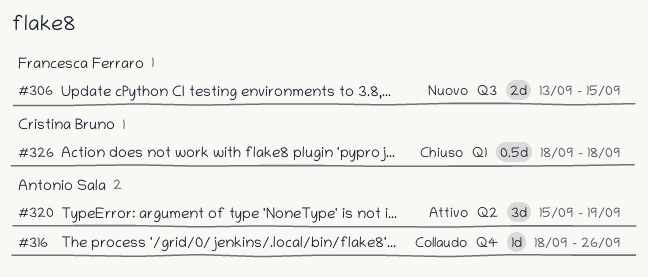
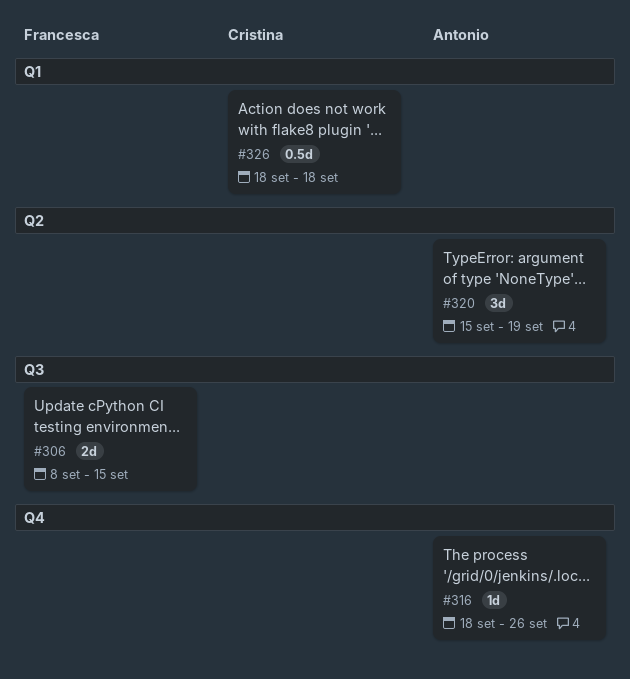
#306, start: Sep 13 -> Sep 8

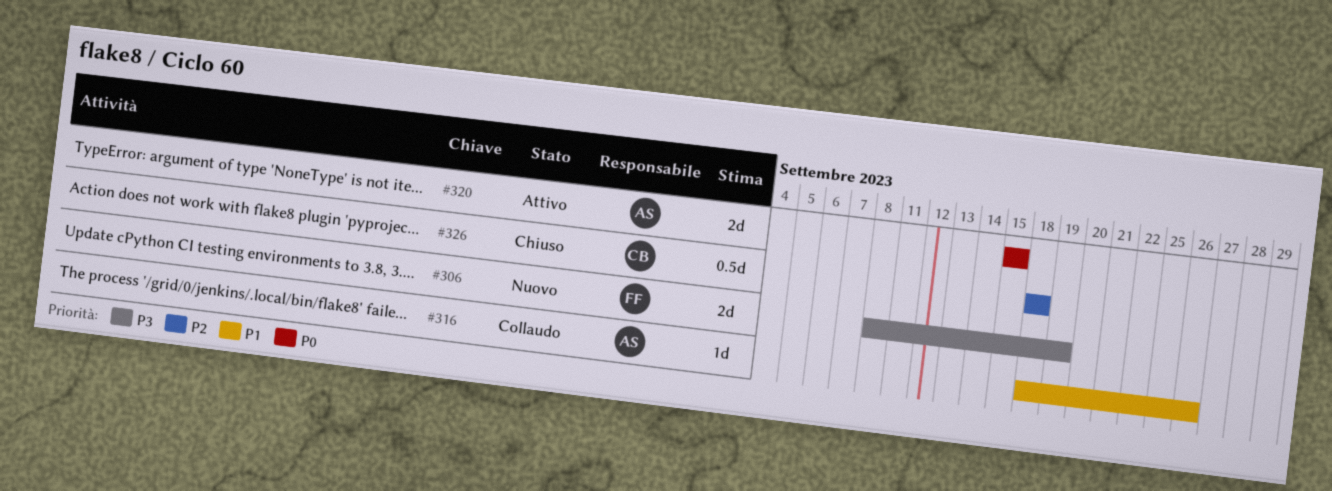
#306, due: Sep 15 -> Sep 19
#320, estimate: 3d -> 2d
#320, due: Sep 19 -> Sep 15

